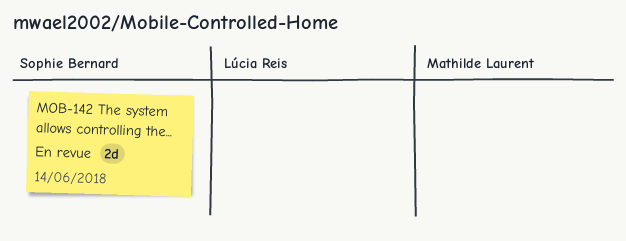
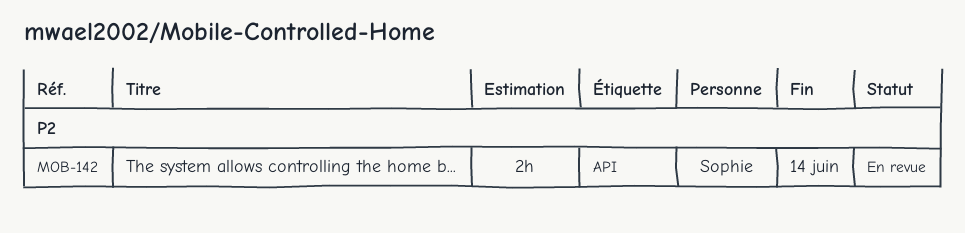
MOB-142, estimate: 2d -> 2h

